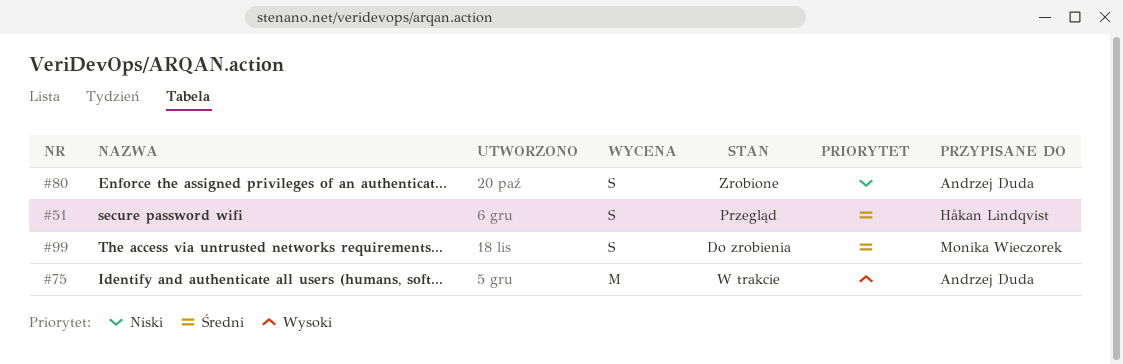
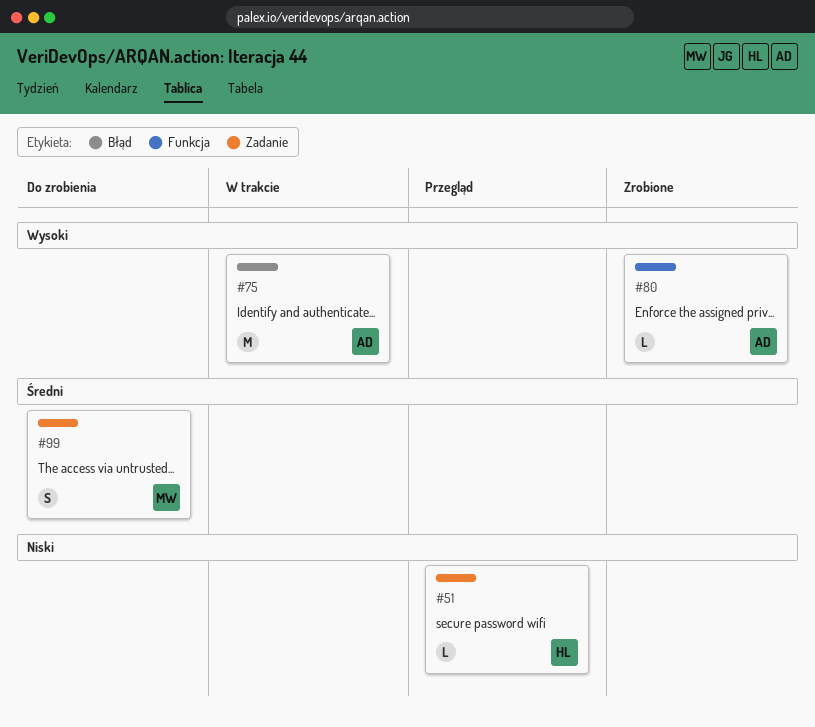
#51, priority: Średni -> Niski
#51, estimate: S -> L
#80, priority: Niski -> Wysoki
#80, estimate: S -> L

